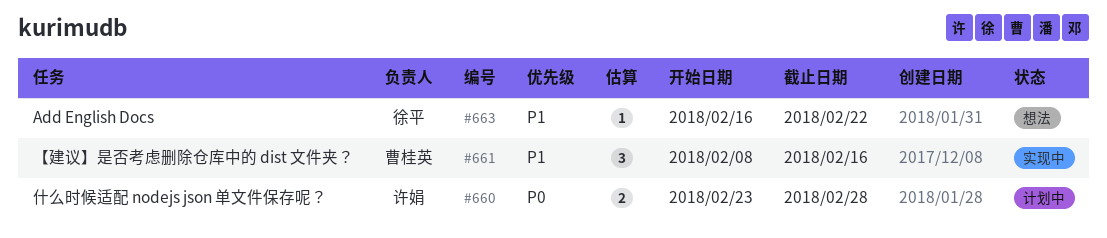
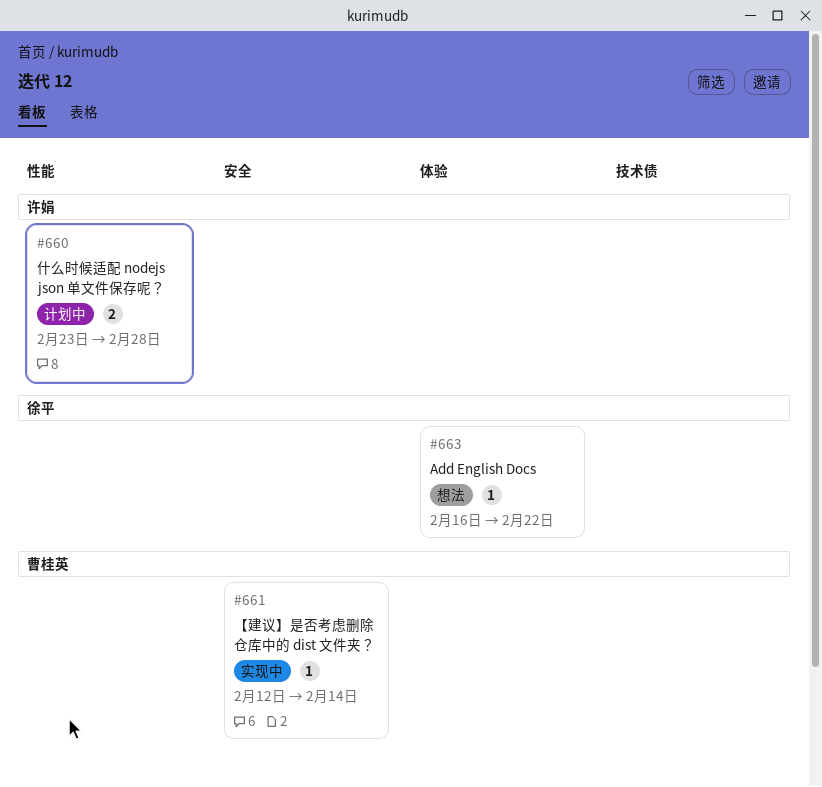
#661, estimate: 3 -> 1
#661, start: Feb 8 -> Feb 12
#661, due: Feb 16 -> Feb 14

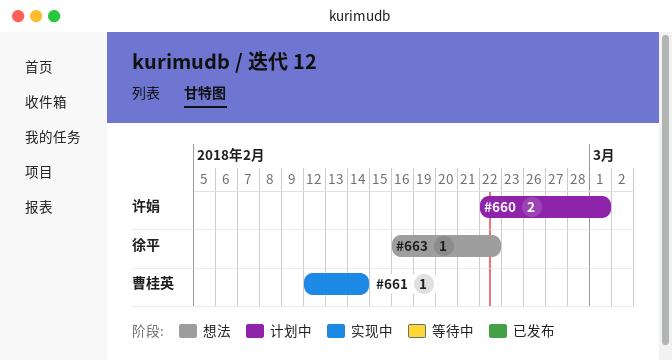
#660, start: Feb 23 -> Feb 22
#660, due: Feb 28 -> Mar 1

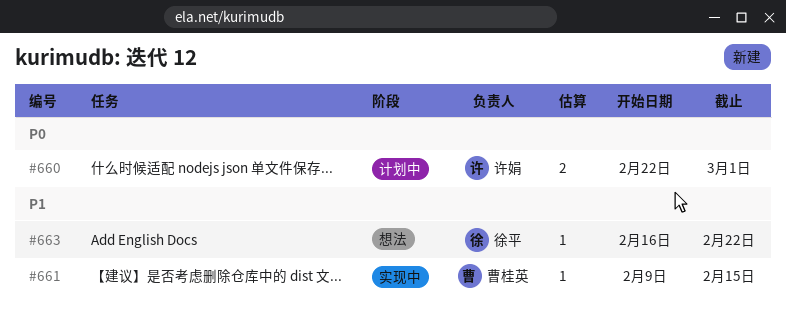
#661, start: Feb 12 -> Feb 9
#661, due: Feb 14 -> Feb 15

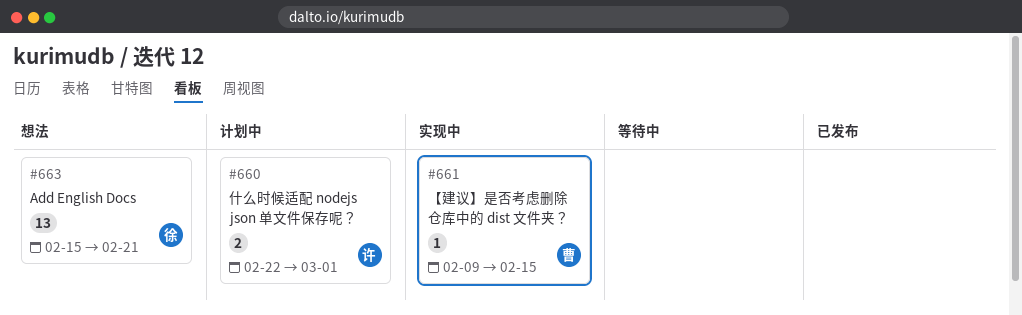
#663, estimate: 1 -> 13
#663, start: Feb 16 -> Feb 15
#663, due: Feb 22 -> Feb 21

